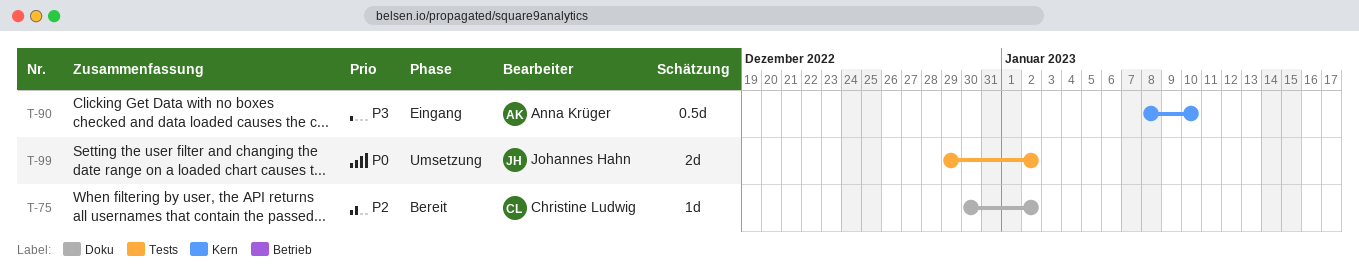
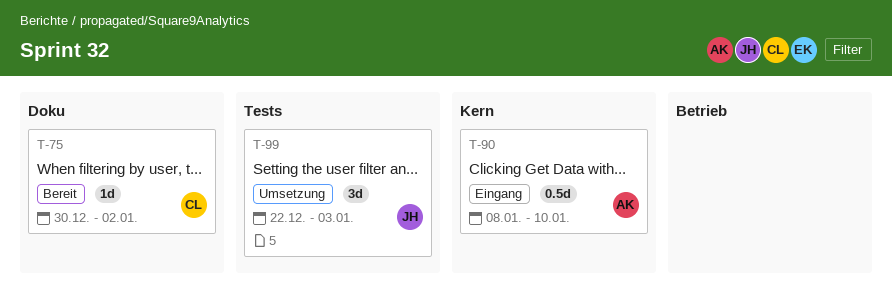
T-99, estimate: 2d -> 3d
T-99, start: Dec 29 -> Dec 22
T-99, due: Jan 2 -> Jan 3

